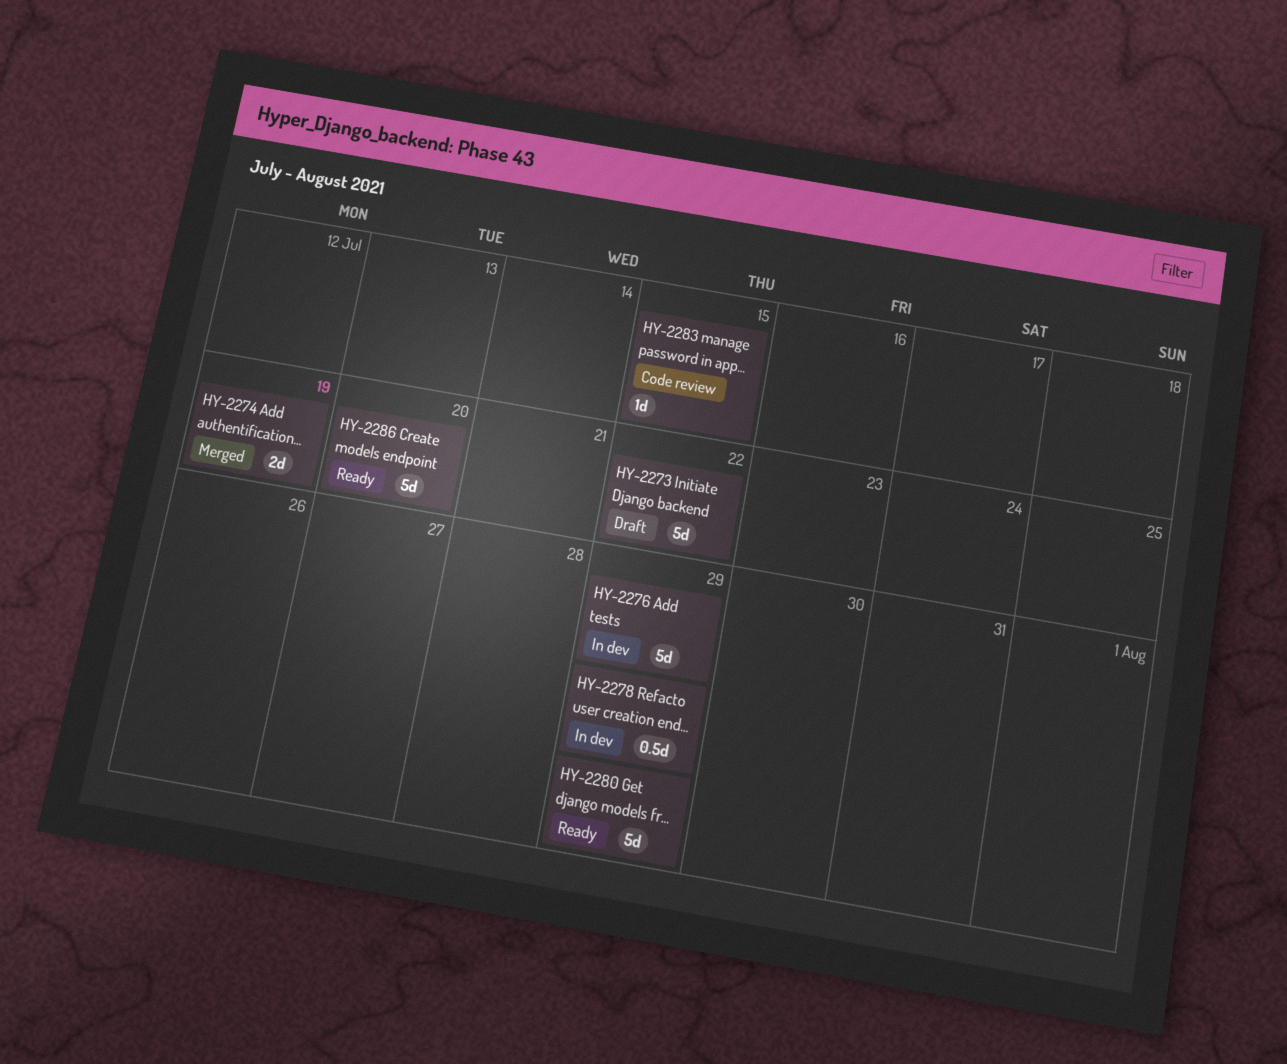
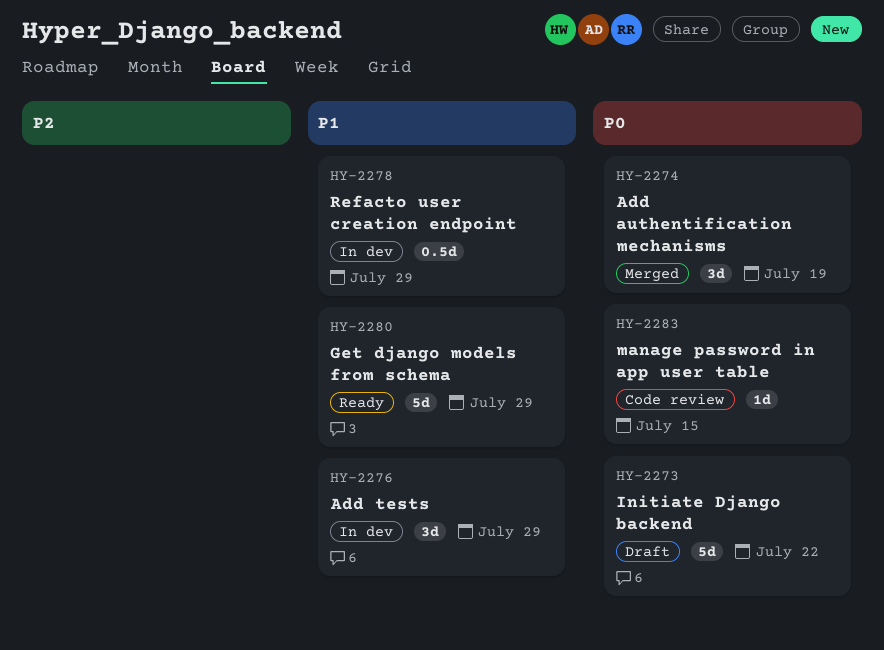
HY-2274, estimate: 2d -> 3d
HY-2276, estimate: 5d -> 3d
HY-2286: present -> none

